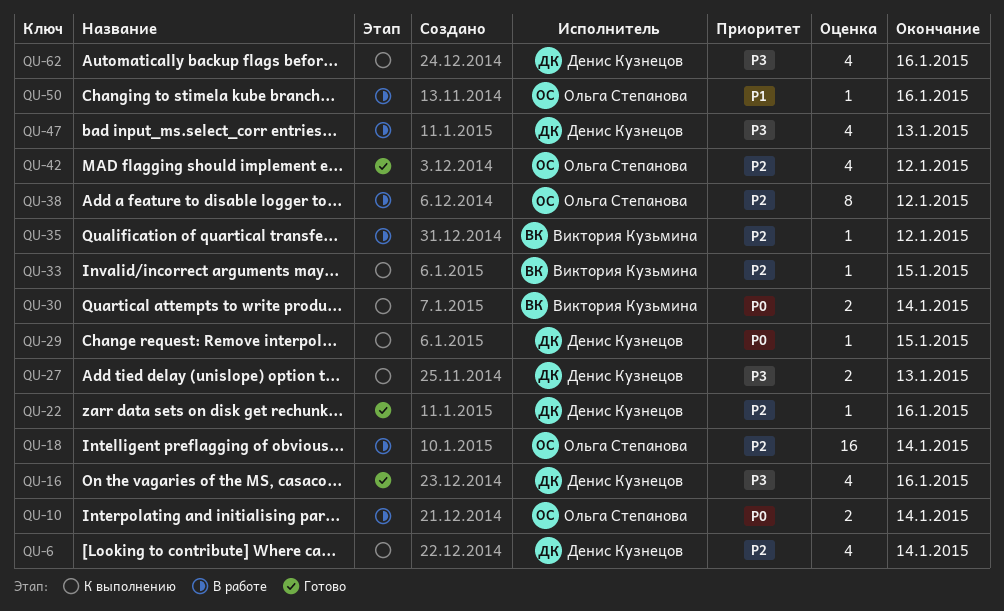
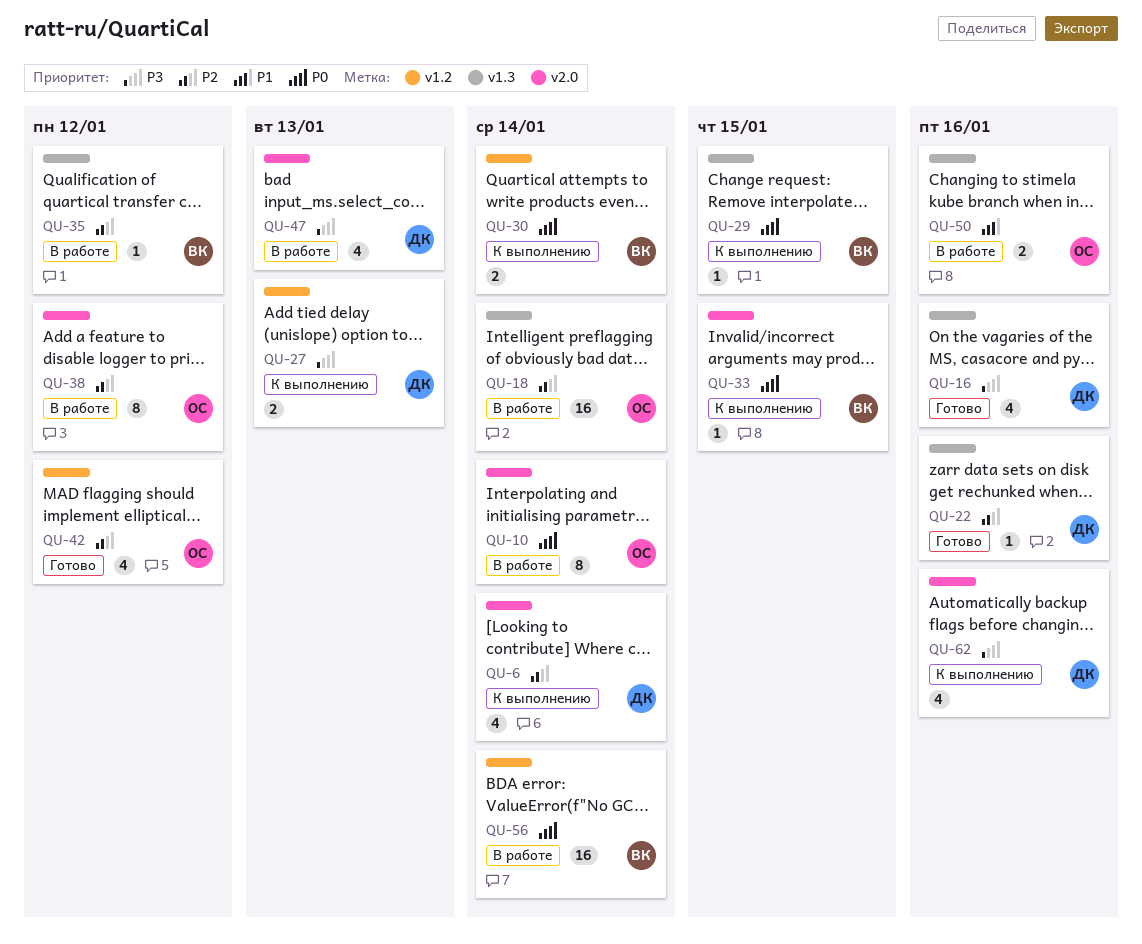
QU-10, estimate: 2 -> 8
QU-29, owner: Денис Кузнецов -> Виктория Кузьмина
QU-33, priority: P2 -> P0
QU-50, estimate: 1 -> 2
QU-56: none -> present

